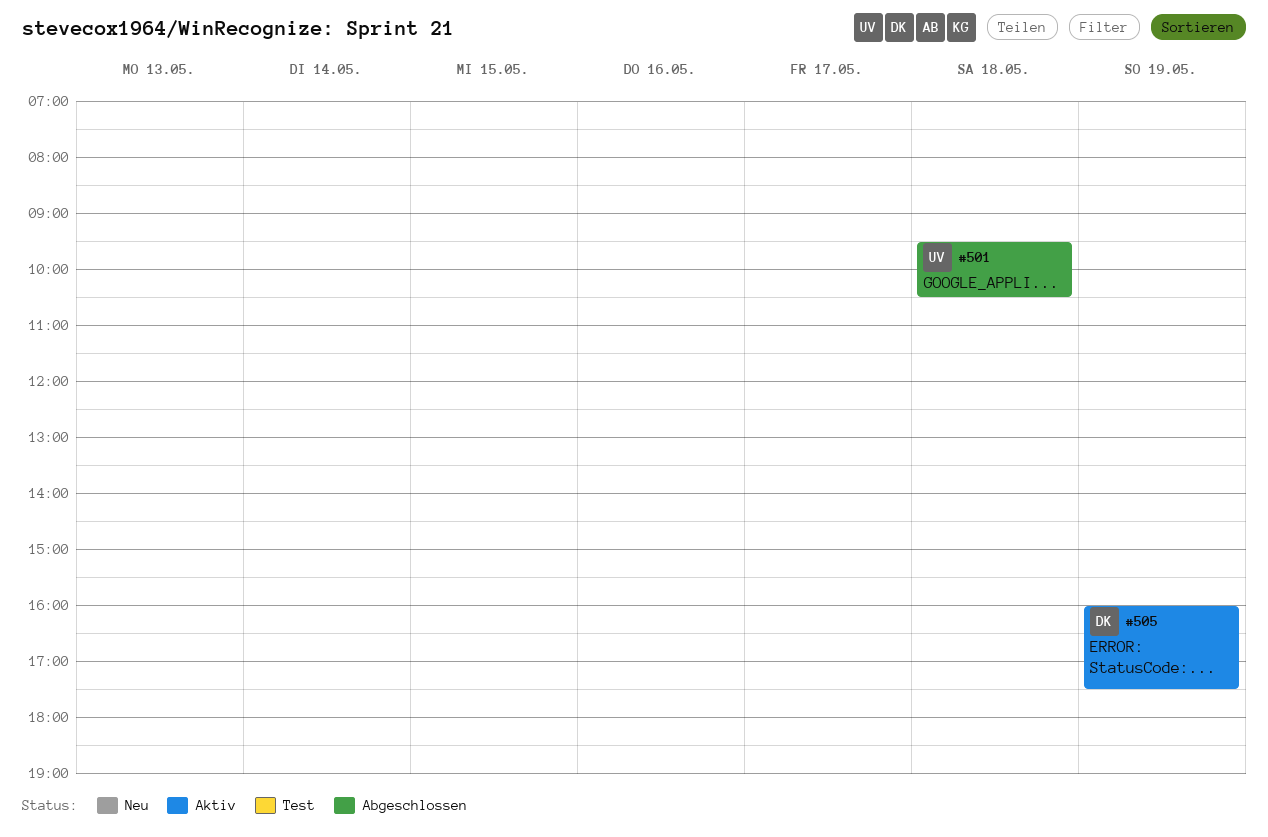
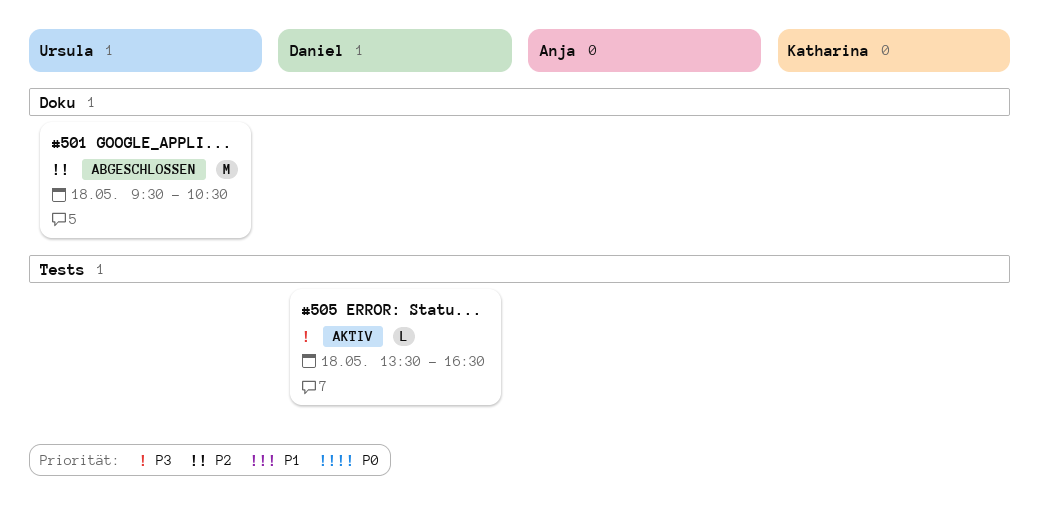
#505, day: May 19 -> May 18
#505, begins: 16:00 -> 13:30
#505, ends: 17:30 -> 16:30

